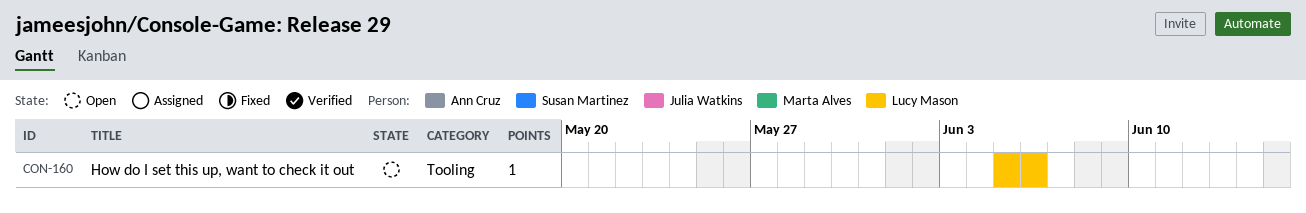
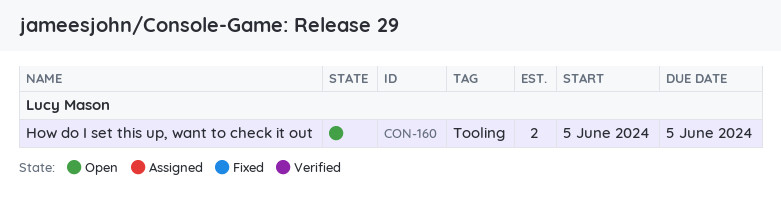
CON-160, estimate: 1 -> 2
CON-160, due: Jun 6 -> Jun 5

